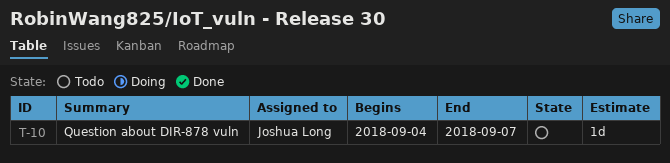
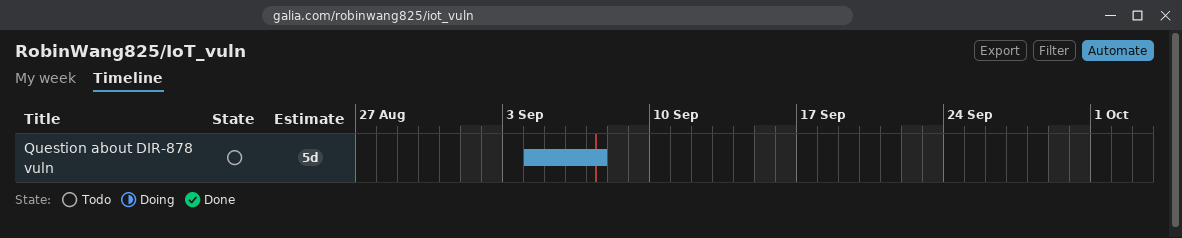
Question about DIR-878 vuln, estimate: 1d -> 5d

